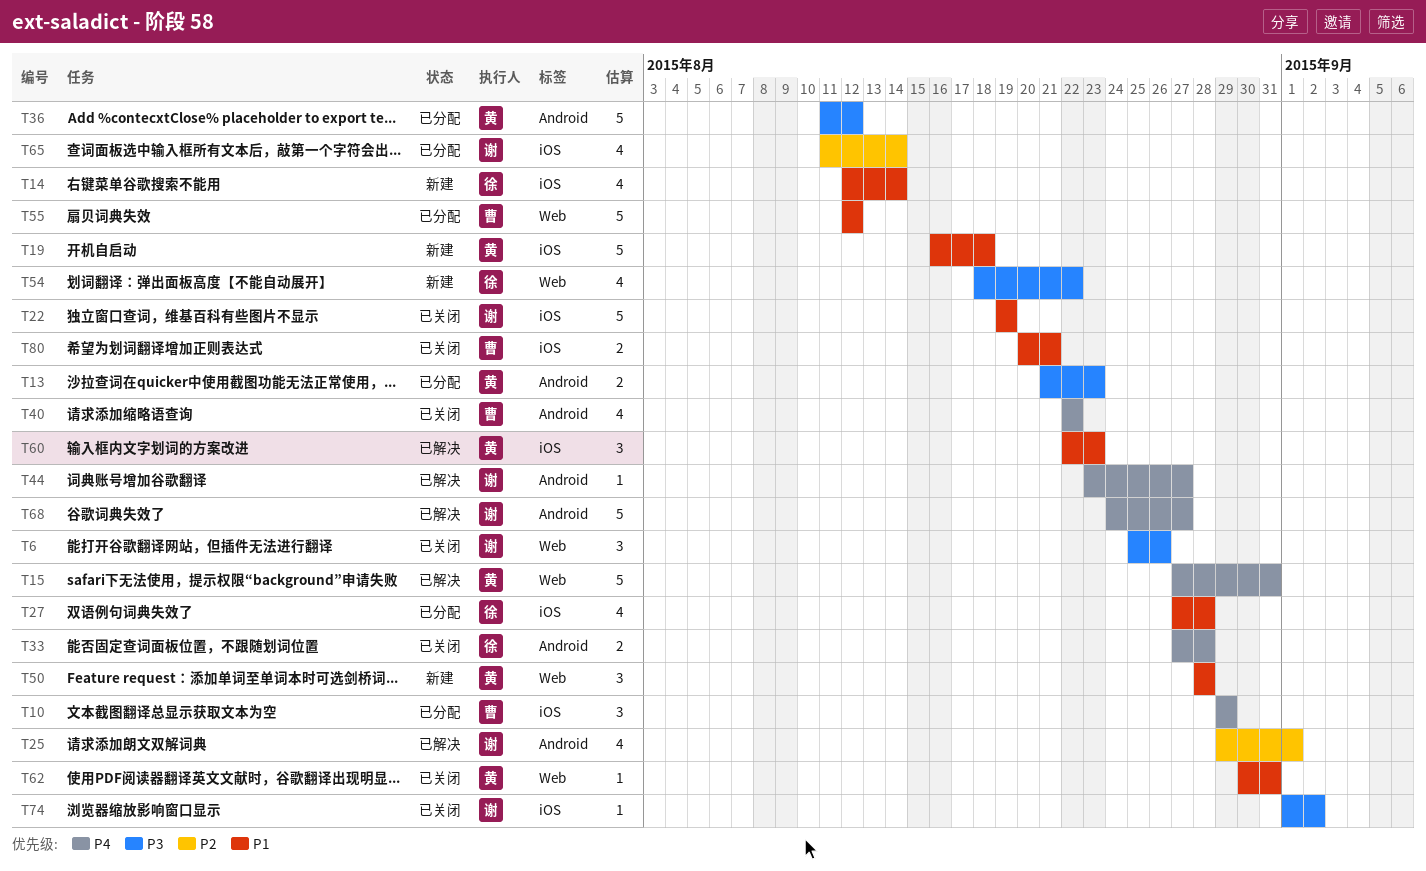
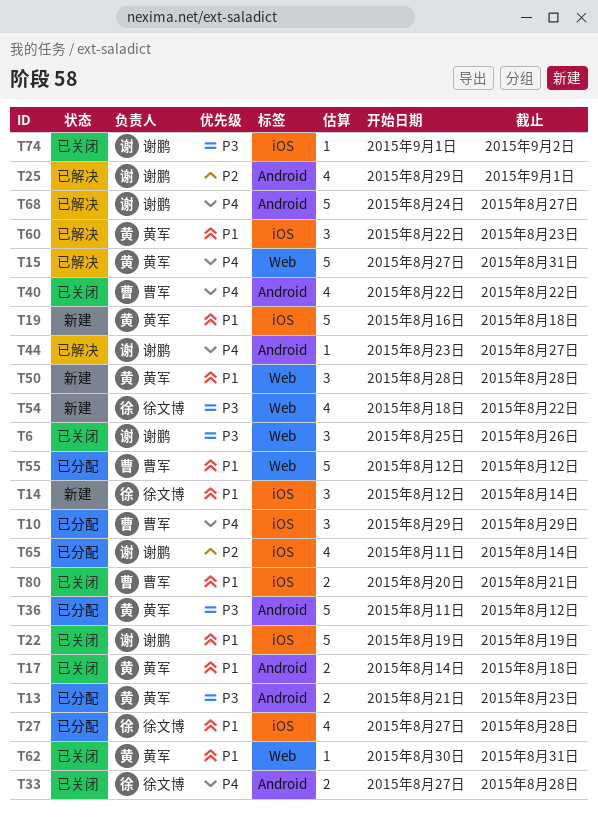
T14, estimate: 4 -> 3
T17: none -> present

